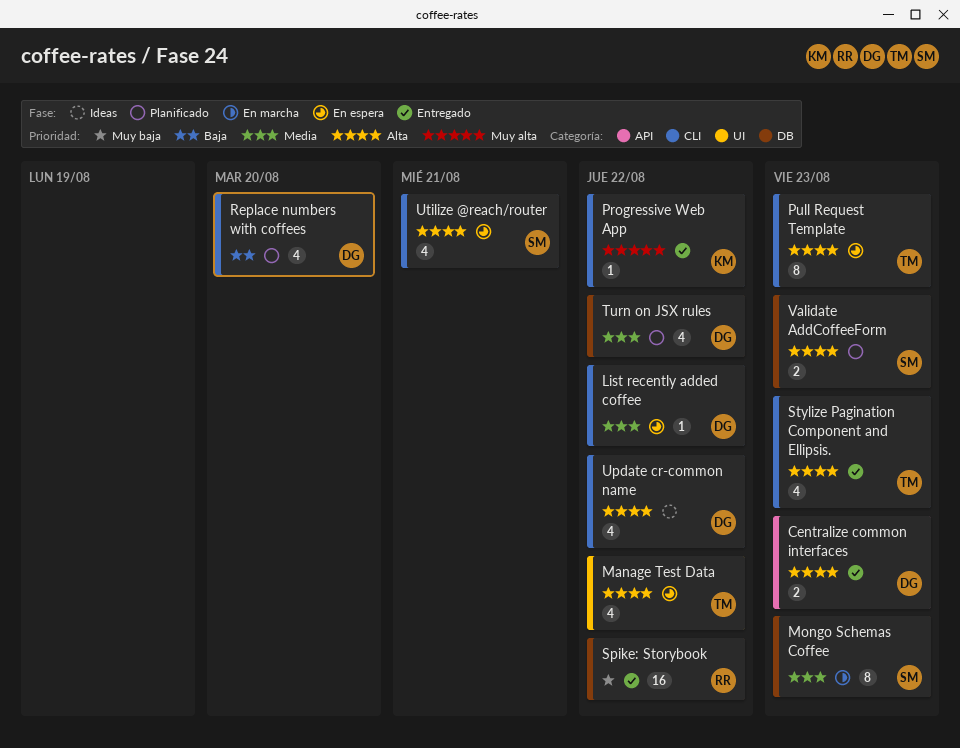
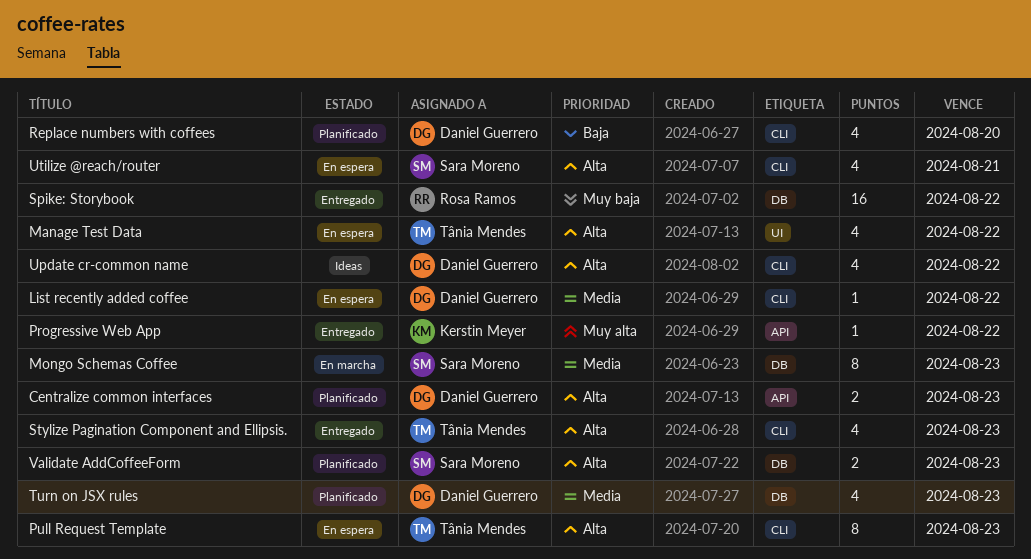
Centralize common interfaces, status: Entregado -> Planificado
Progressive Web App, label: CLI -> API
Turn on JSX rules, due: Aug 22 -> Aug 23

